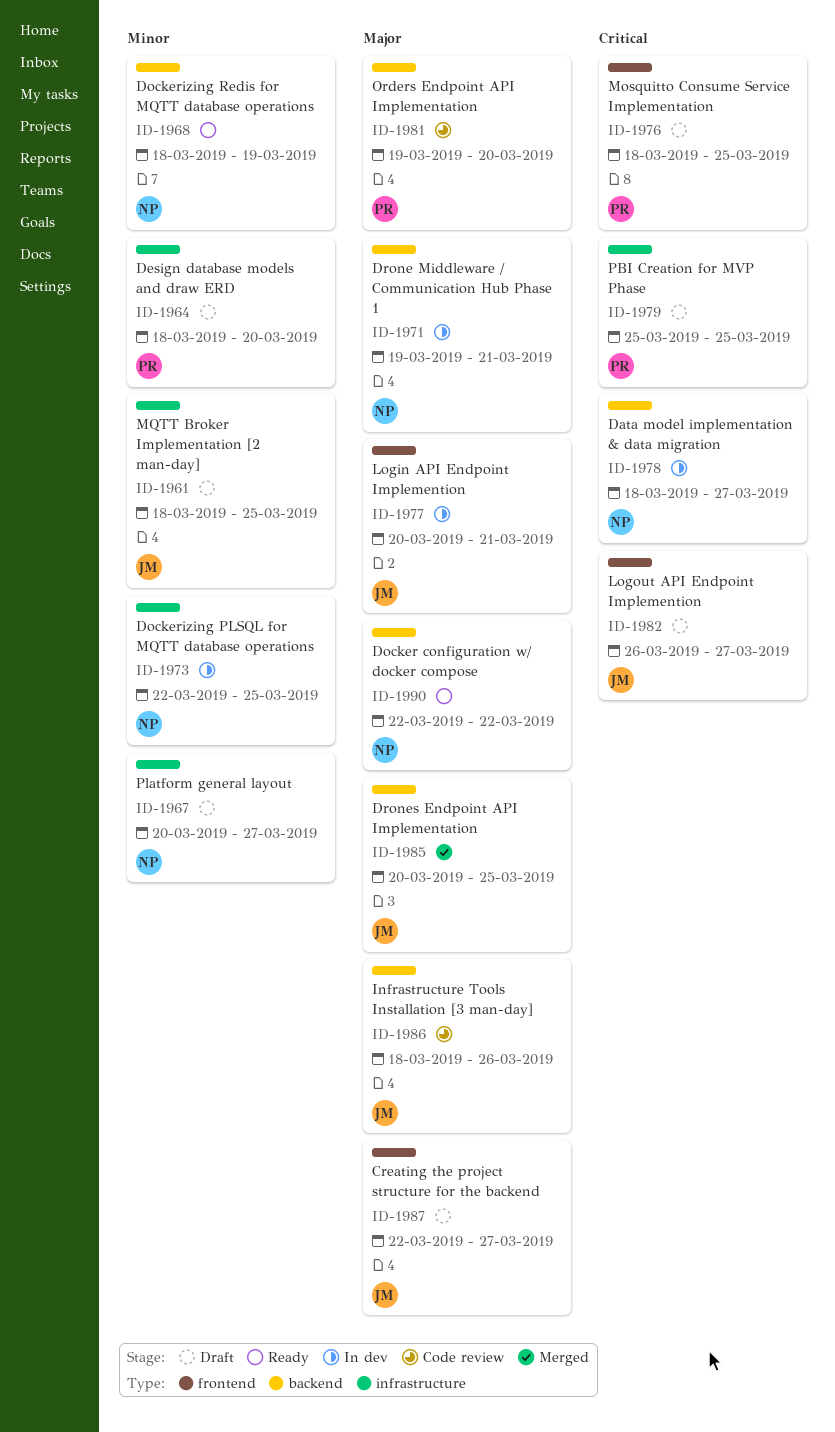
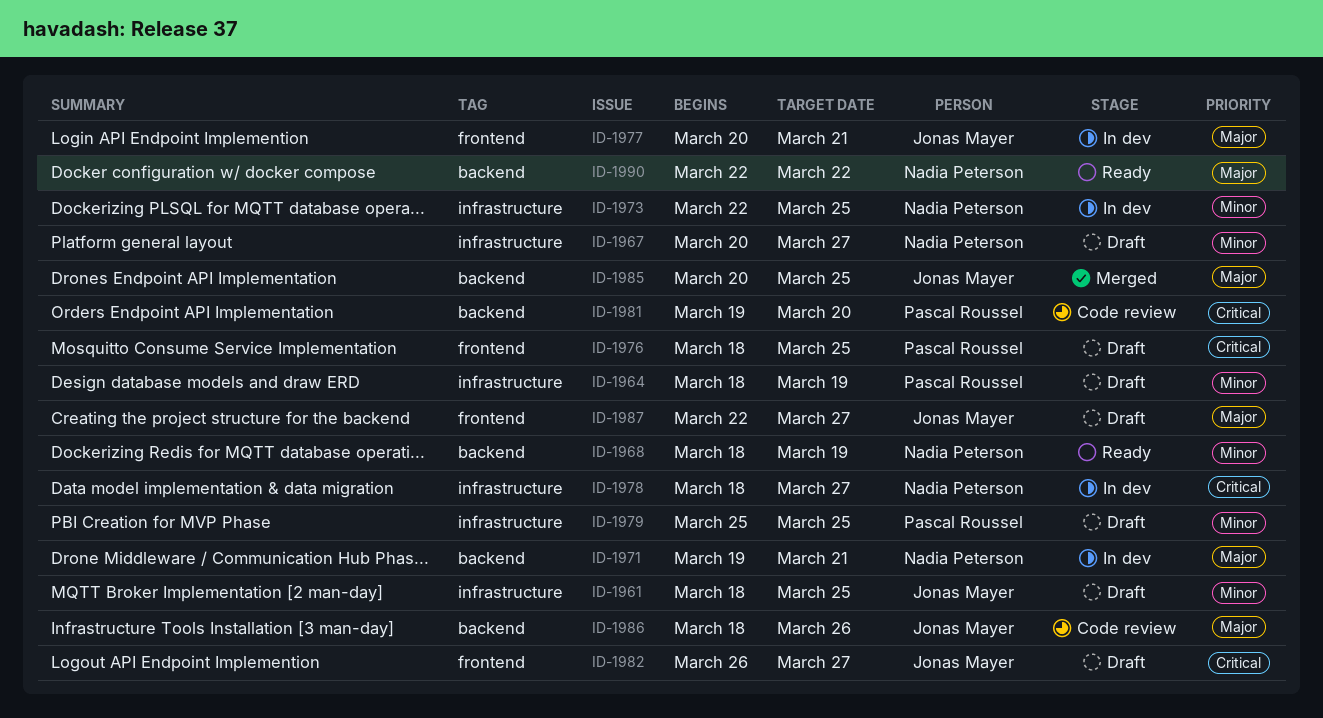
ID-1964, due: Mar 20 -> Mar 19
ID-1978, label: backend -> infrastructure
ID-1979, priority: Critical -> Minor
ID-1981, priority: Major -> Critical

